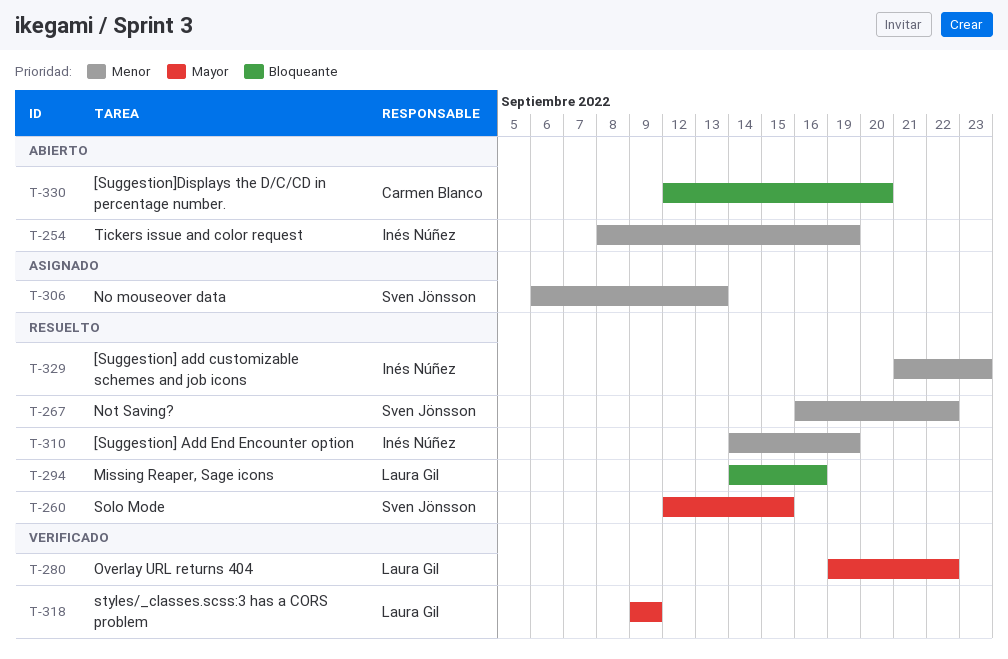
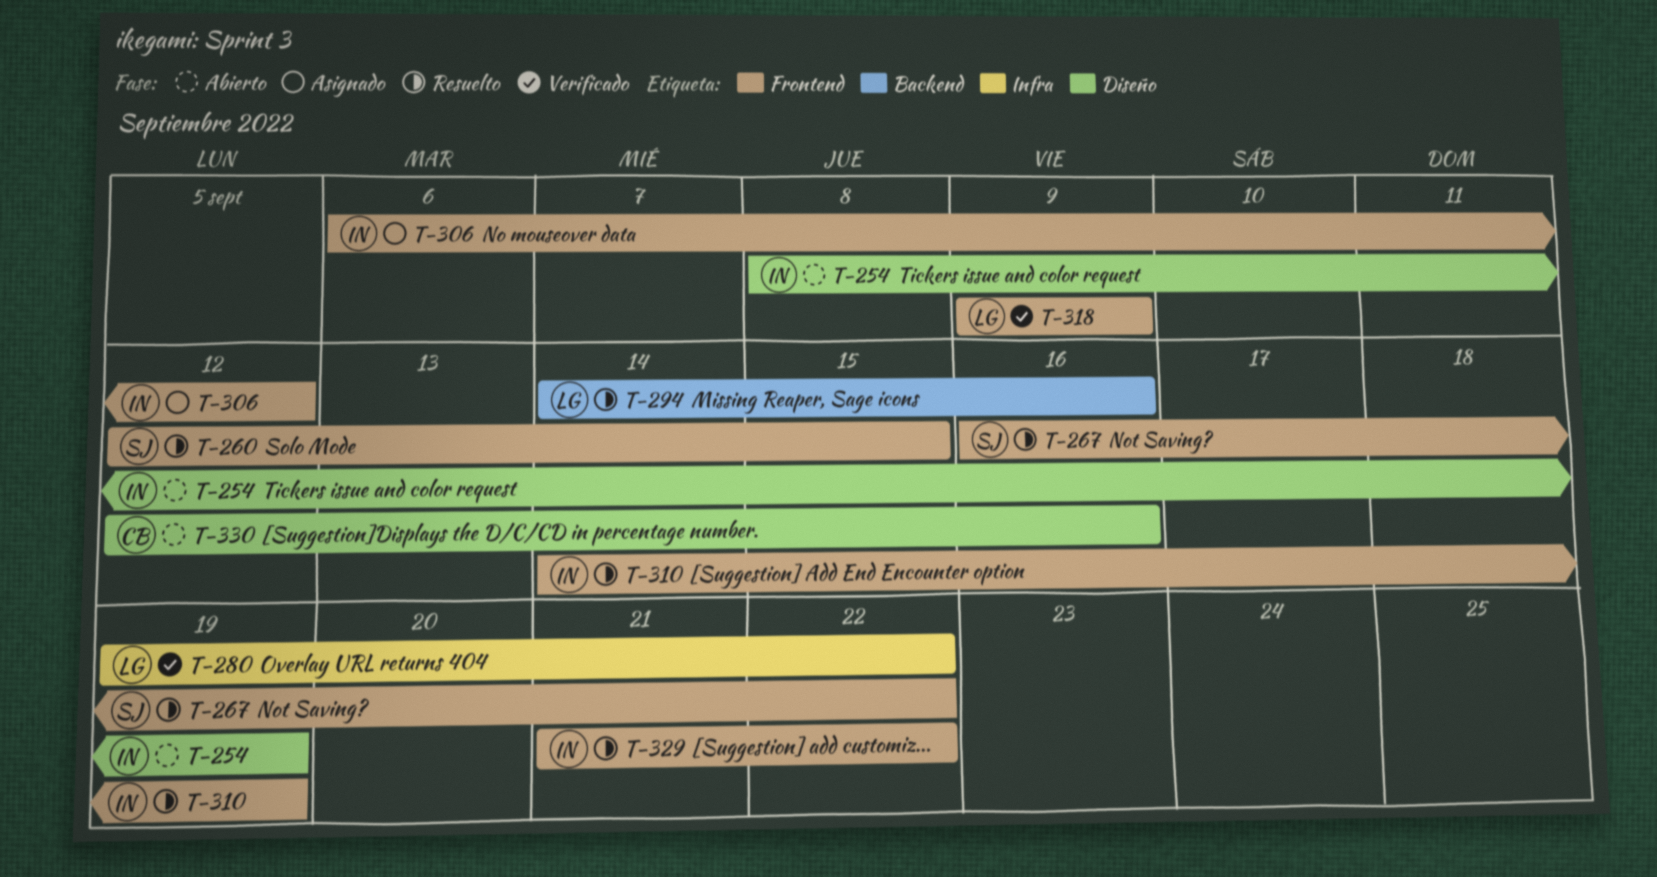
T-306, owner: Sven Jönsson -> Inés Núñez
T-306, due: Sep 13 -> Sep 12
T-329, due: Sep 23 -> Sep 22
T-330, due: Sep 20 -> Sep 16

